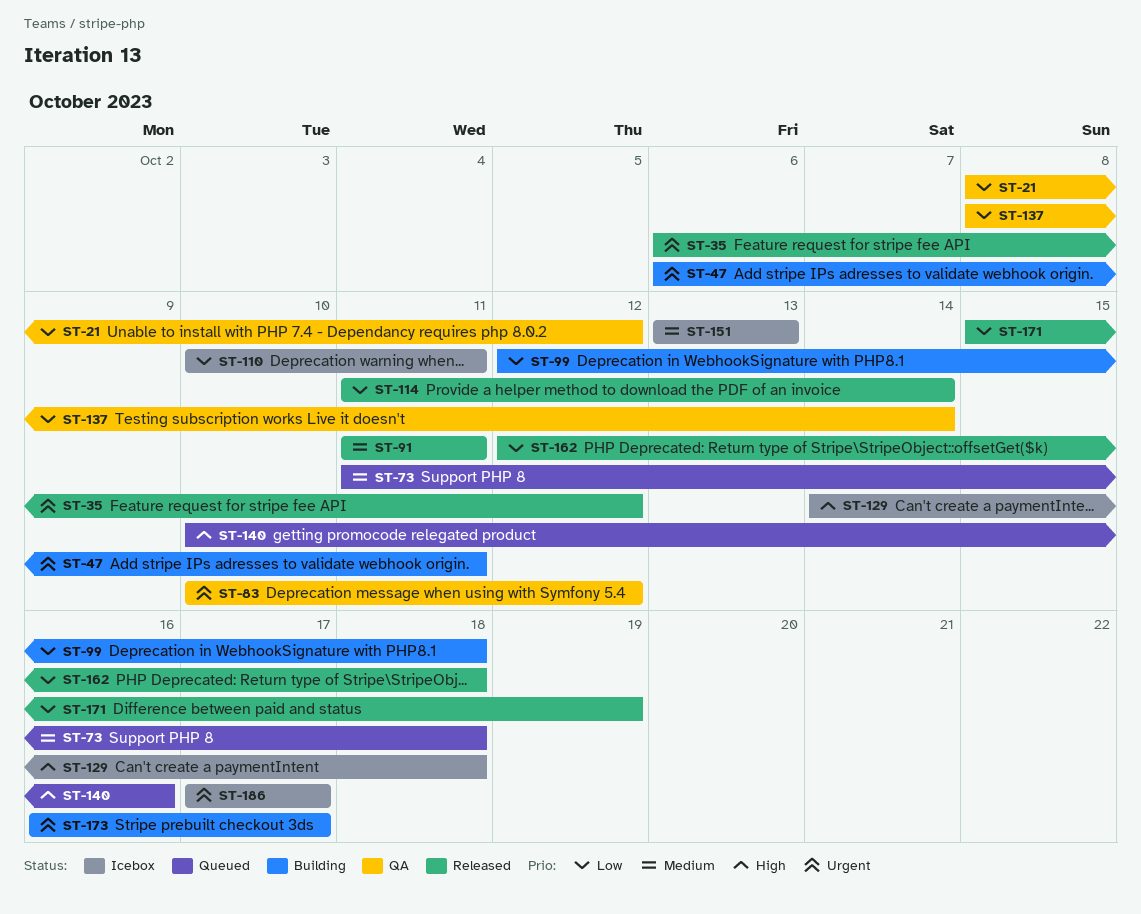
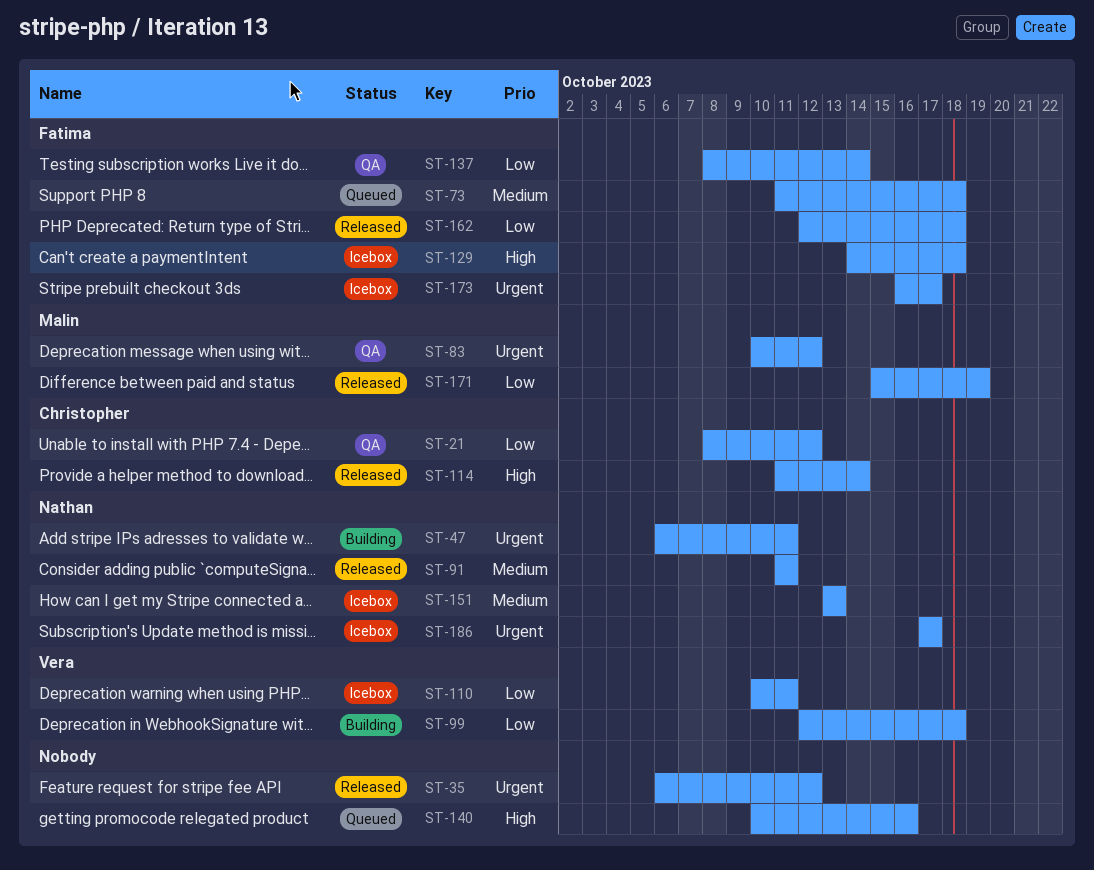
ST-114, priority: Low -> High
ST-173, status: Building -> Icebox

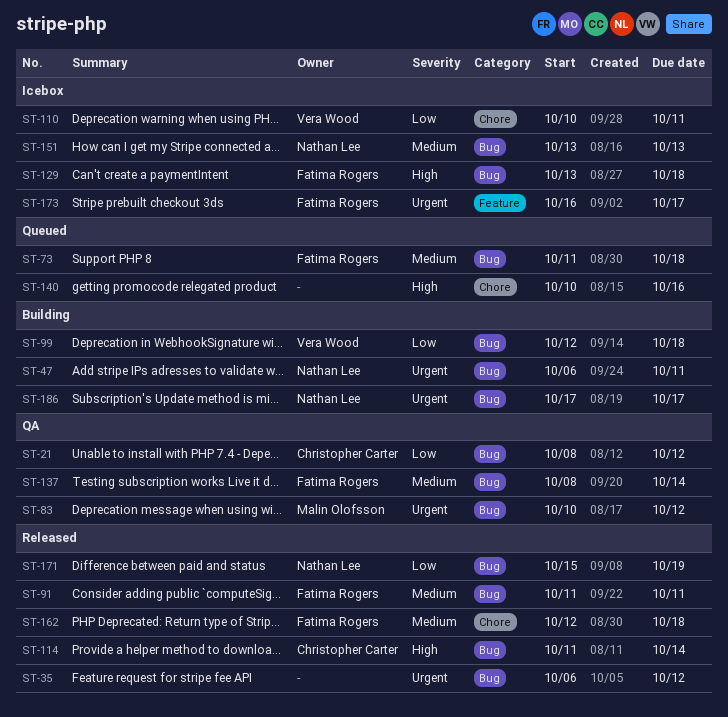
ST-91, owner: Nathan Lee -> Fatima Rogers
ST-129, start: Oct 14 -> Oct 13
ST-137, priority: Low -> Medium
ST-162, priority: Low -> Medium
ST-171, owner: Malin Olofsson -> Nathan Lee
ST-186, status: Icebox -> Building

